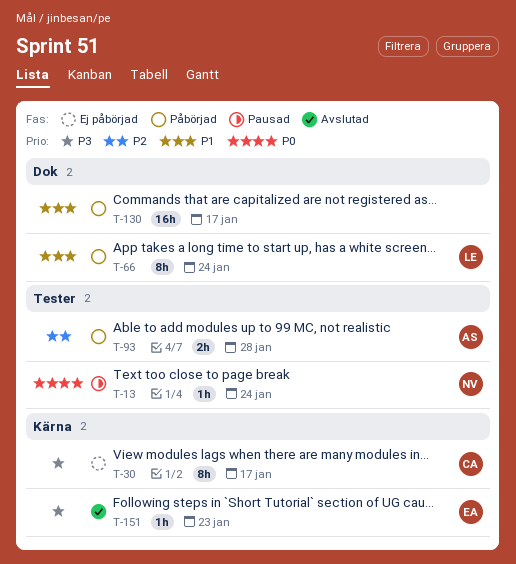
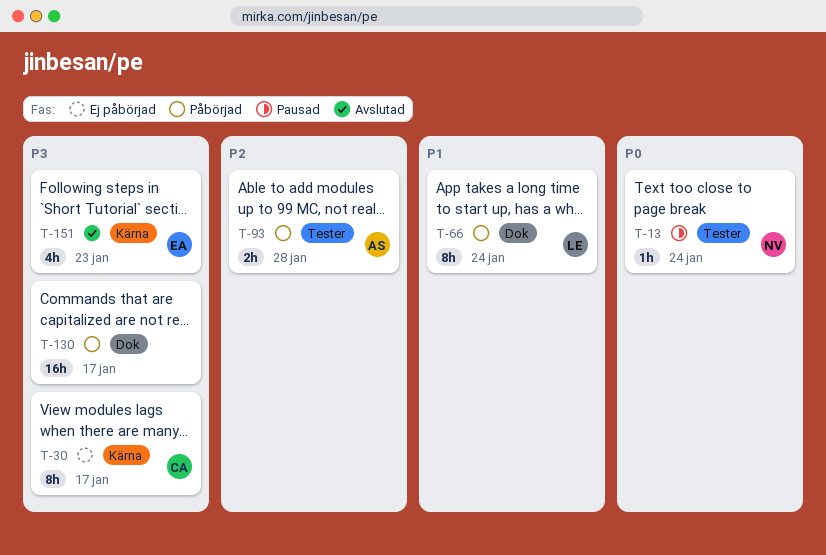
T-130, priority: P1 -> P3
T-151, estimate: 1h -> 4h

